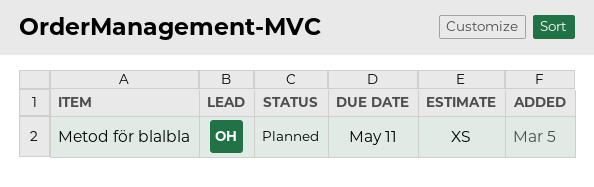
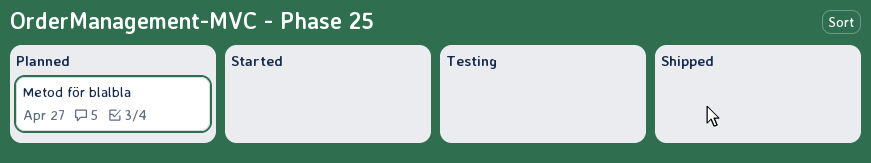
Metod för blalbla, due: May 11 -> Apr 27

